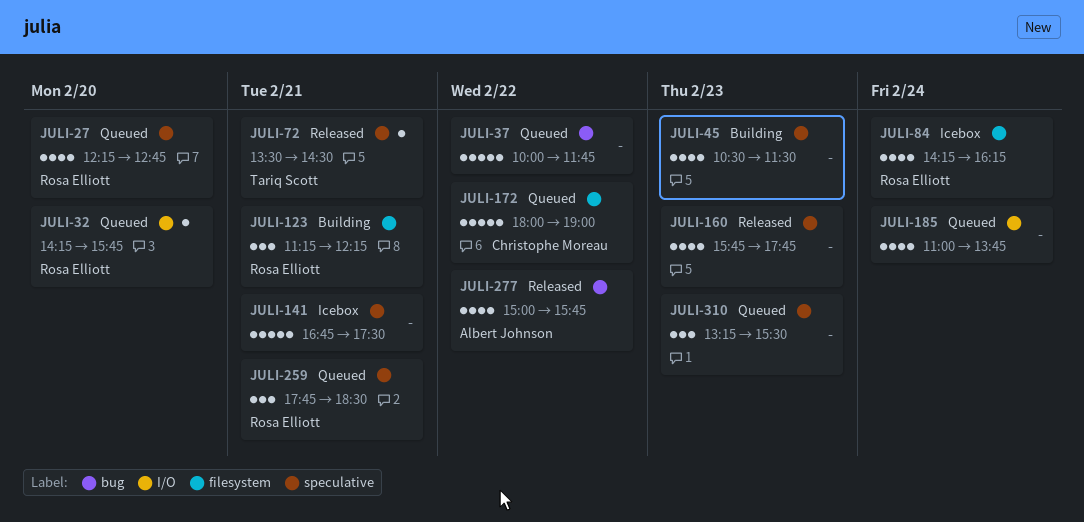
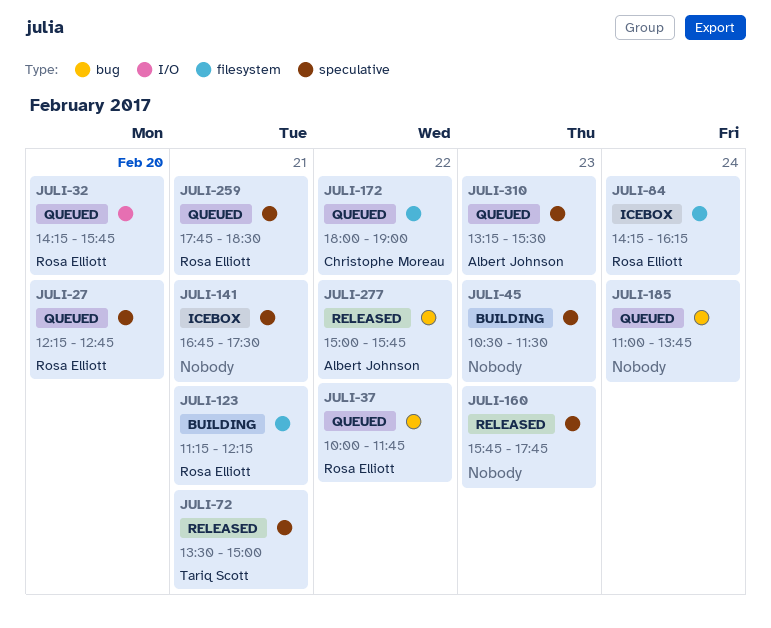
JULI-37, owner: none -> Rosa Elliott
JULI-72, ends: 14:30 -> 15:00
JULI-185, label: I/O -> bug
JULI-310, owner: none -> Albert Johnson

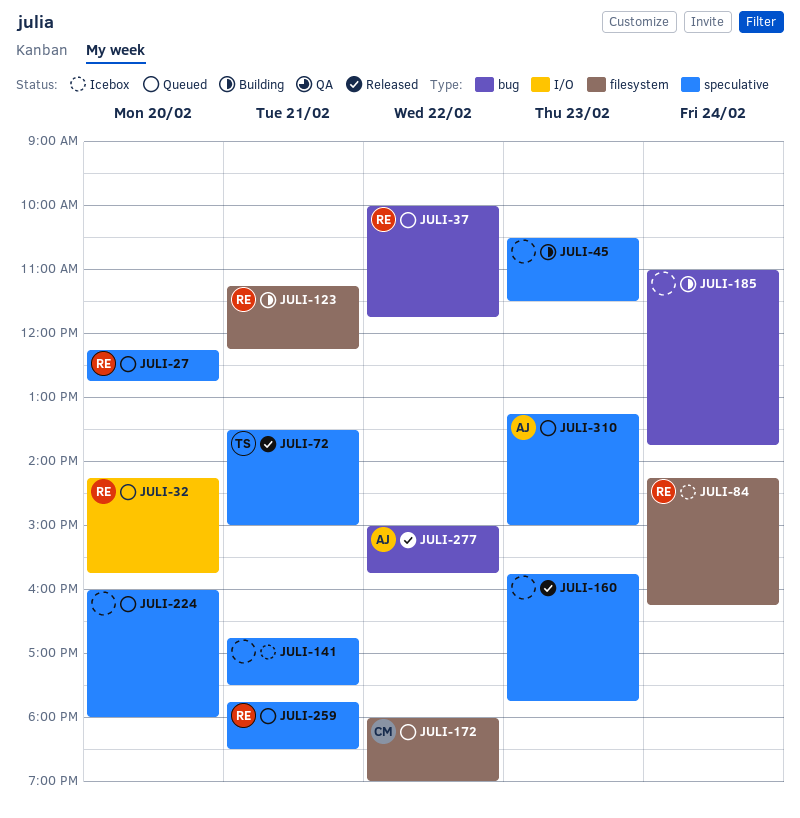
JULI-185, status: Queued -> Building
JULI-224: none -> present
JULI-310, ends: 15:30 -> 15:00

